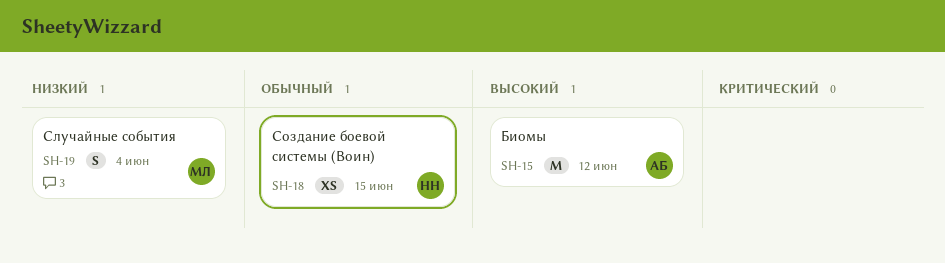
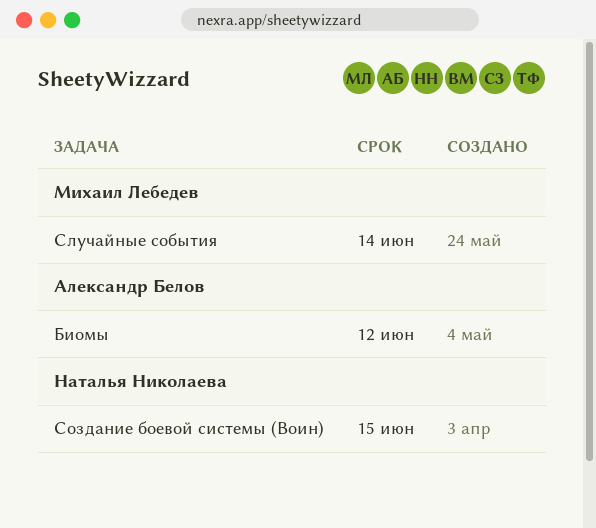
Случайные события, due: Jun 4 -> Jun 14

